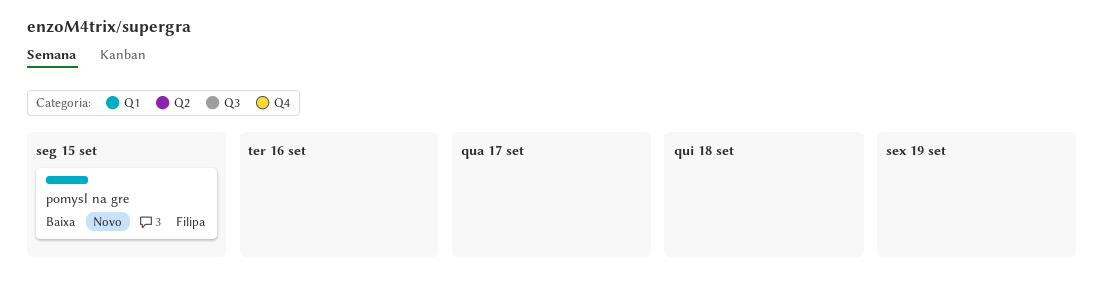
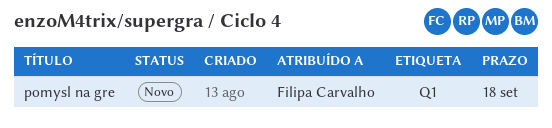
pomysl na gre, due: Sep 15 -> Sep 18

